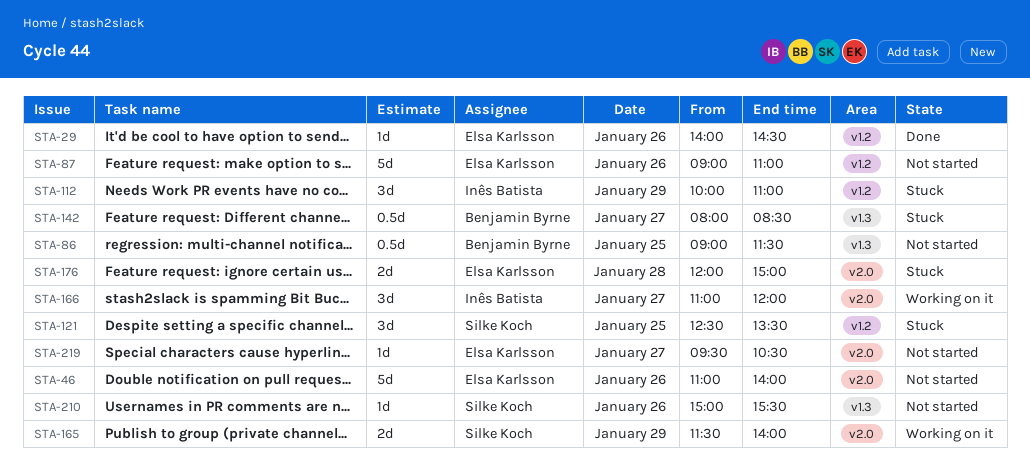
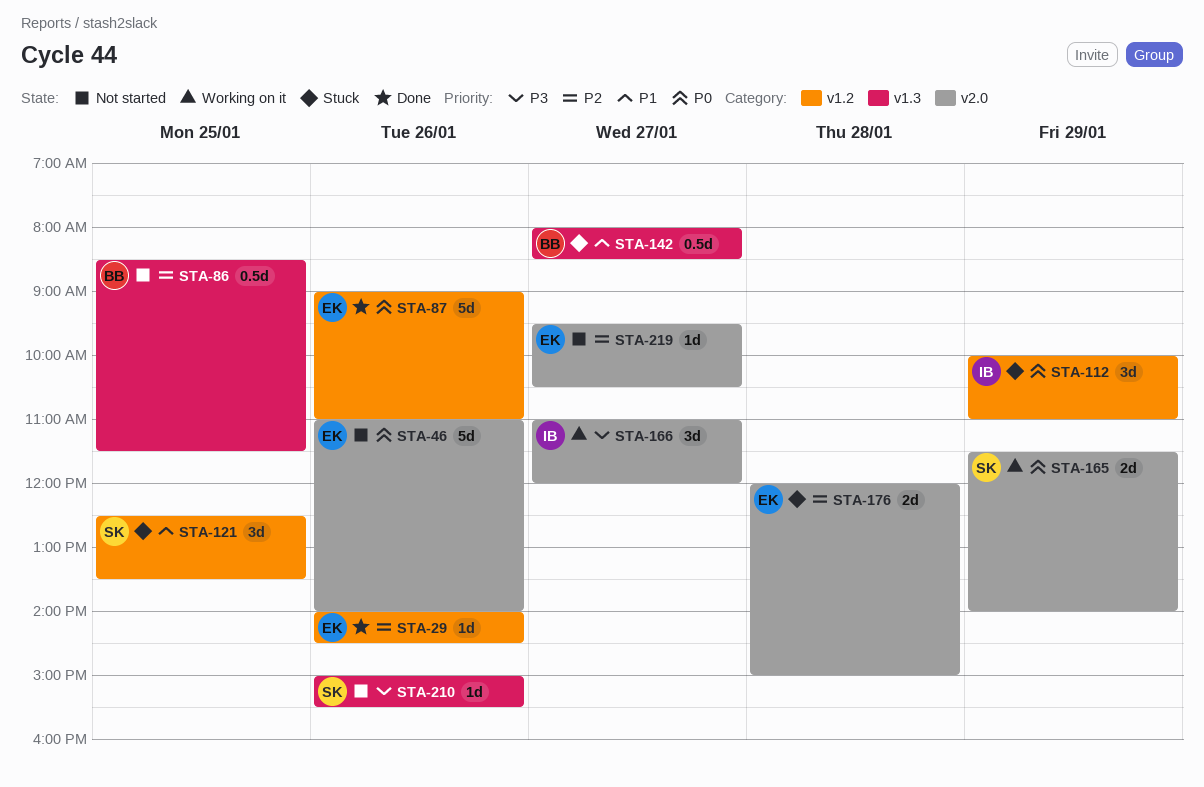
STA-86, begins: 09:00 -> 08:30
STA-87, status: Not started -> Done

